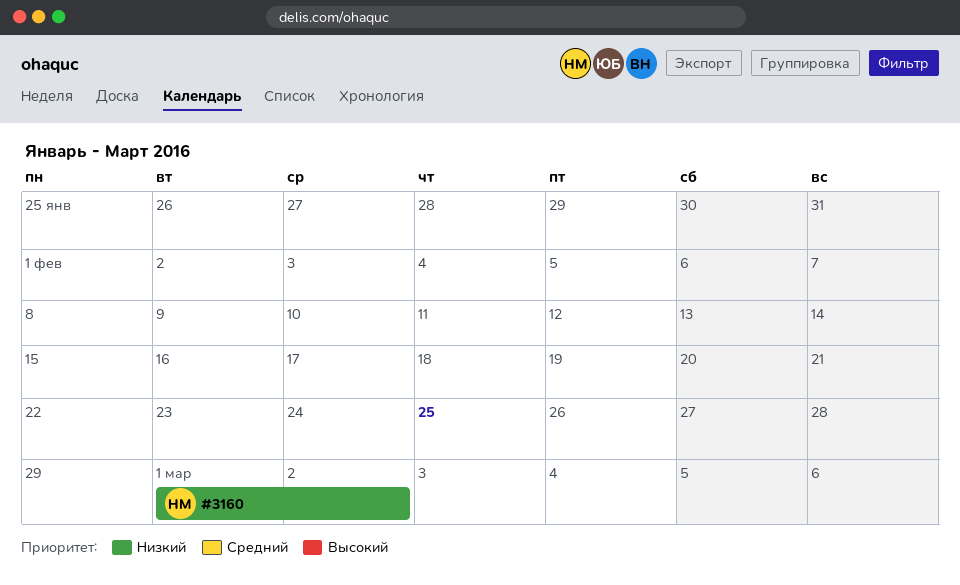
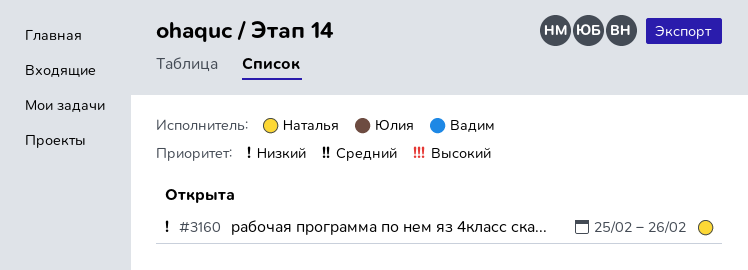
#3160, start: Mar 1 -> Feb 25
#3160, due: Mar 2 -> Feb 26

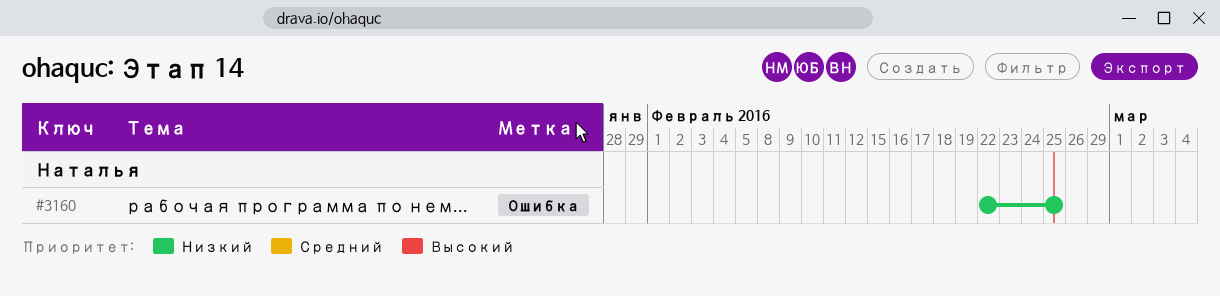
#3160, start: Feb 25 -> Feb 22
#3160, due: Feb 26 -> Feb 25

